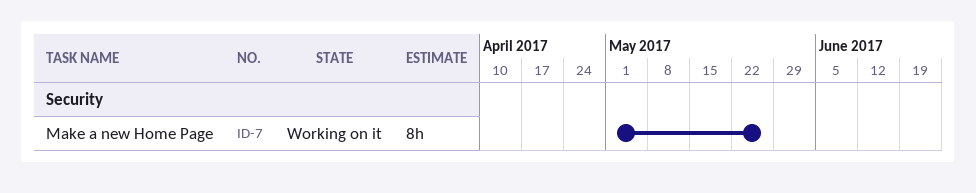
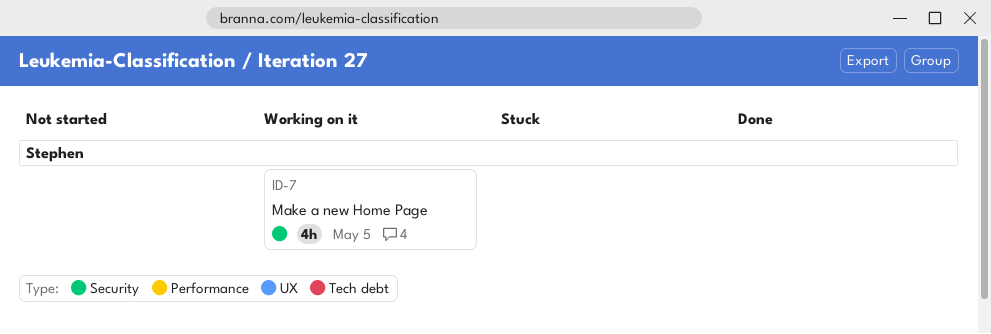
ID-7, estimate: 8h -> 4h
ID-7, due: May 26 -> May 5

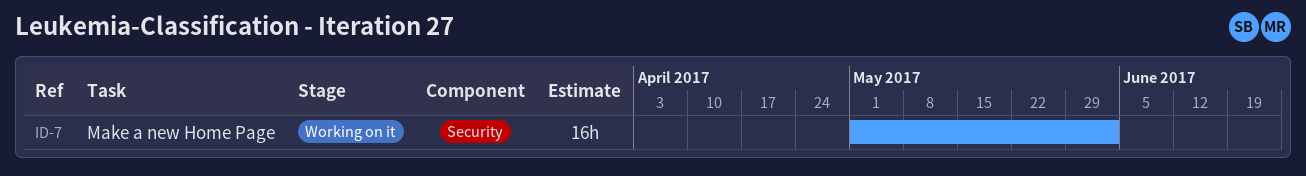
ID-7, estimate: 4h -> 16h
ID-7, due: May 5 -> Jun 2

